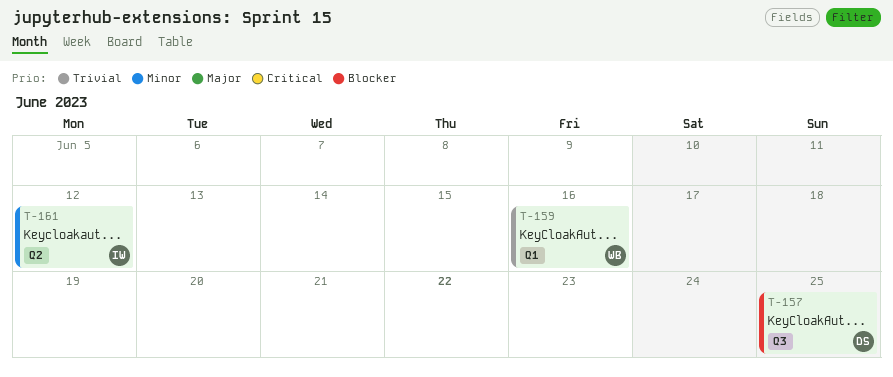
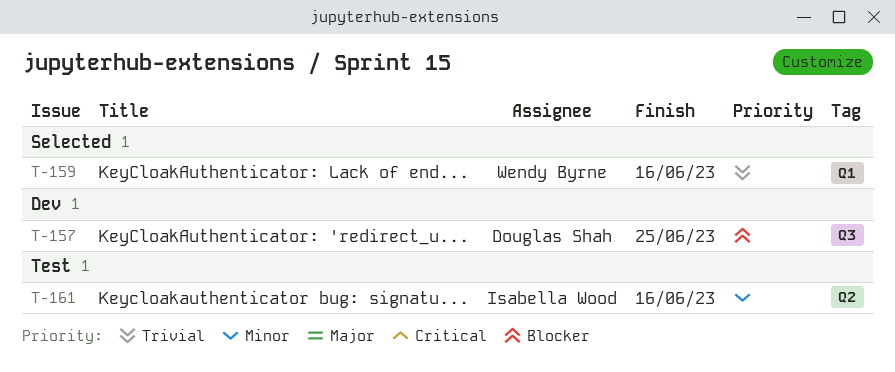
T-161, due: Jun 12 -> Jun 16

